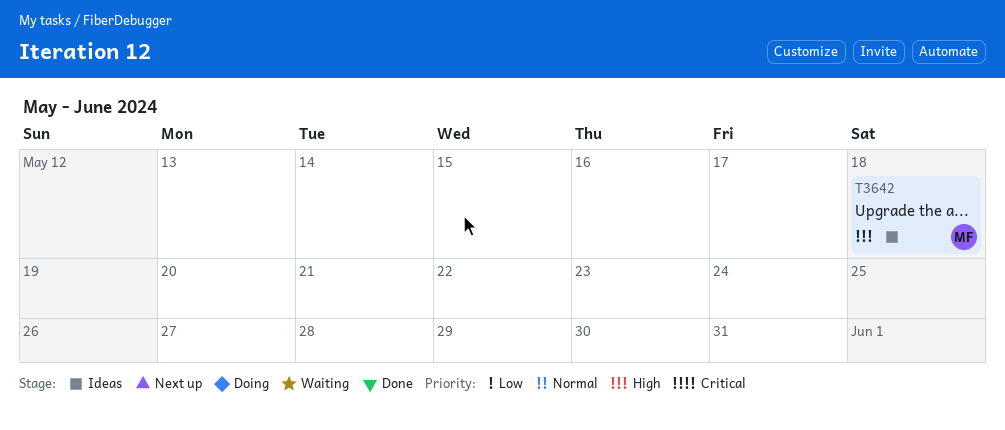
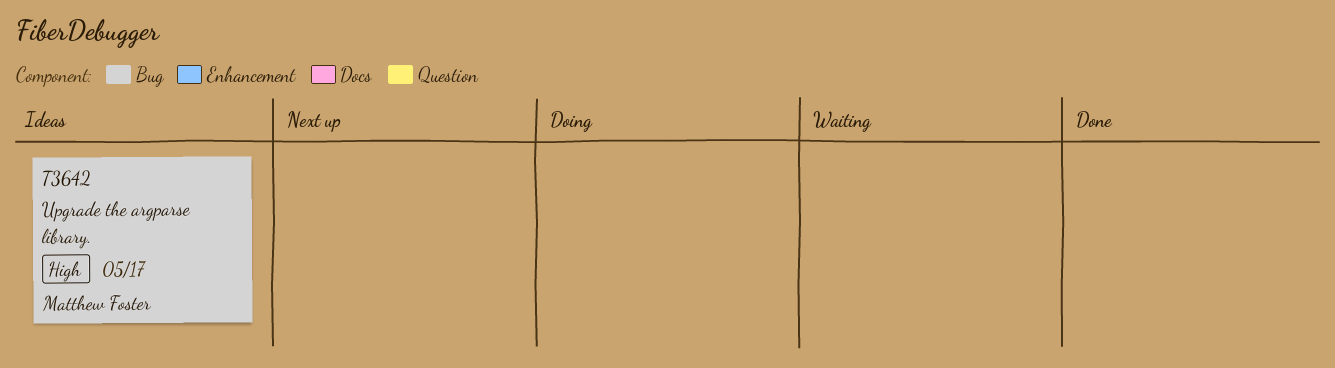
T3642, due: May 18 -> May 17

